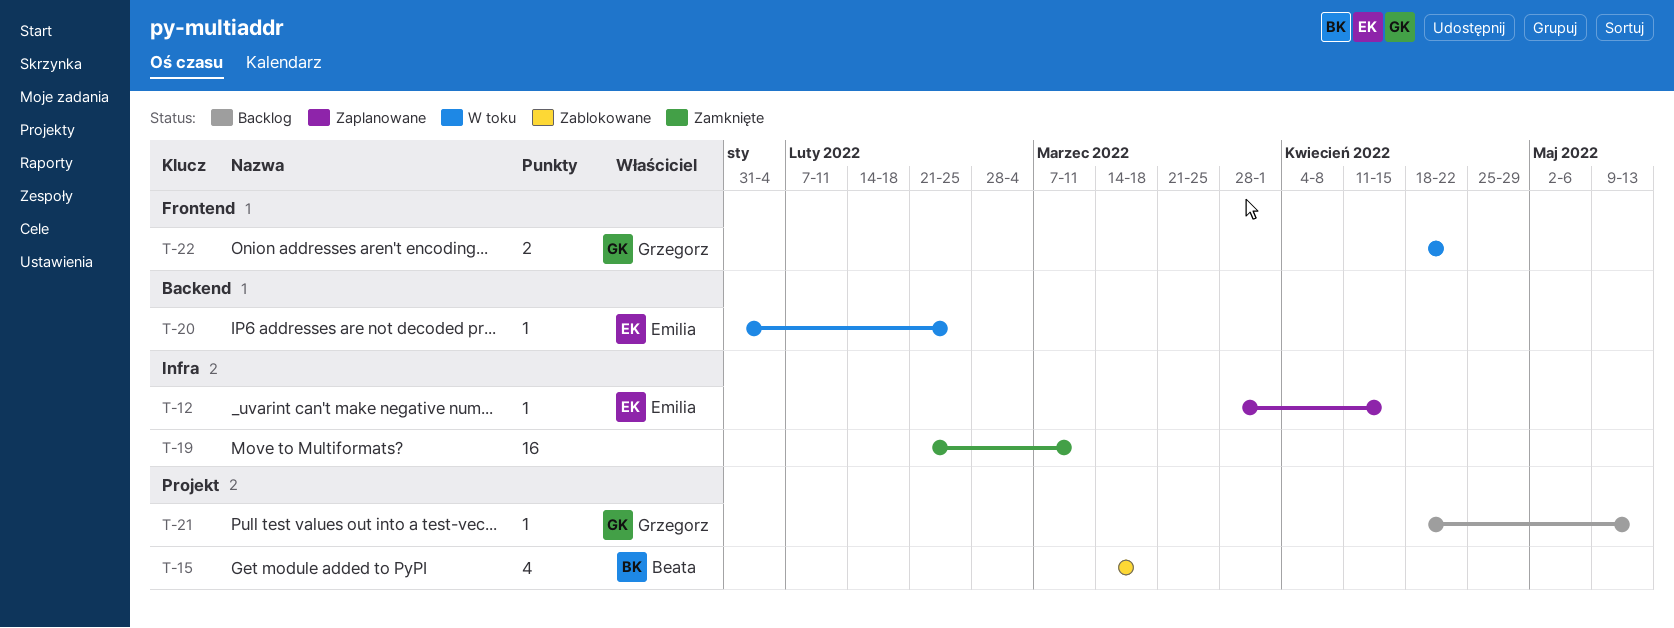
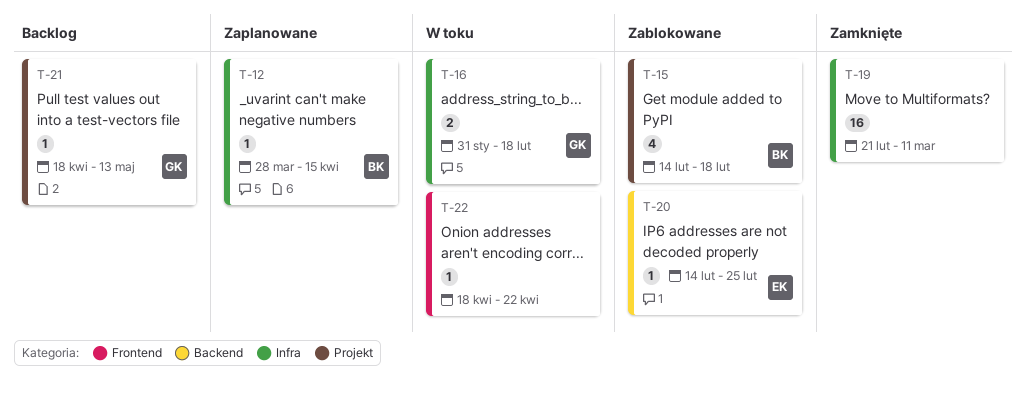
T-12, owner: Emilia -> Beata
T-15, start: Mar 14 -> Feb 14
T-15, due: Mar 18 -> Feb 18
T-16: none -> present
T-20, status: W toku -> Zablokowane
T-20, start: Jan 31 -> Feb 14
T-22, owner: Grzegorz -> none
T-22, estimate: 2 -> 1

